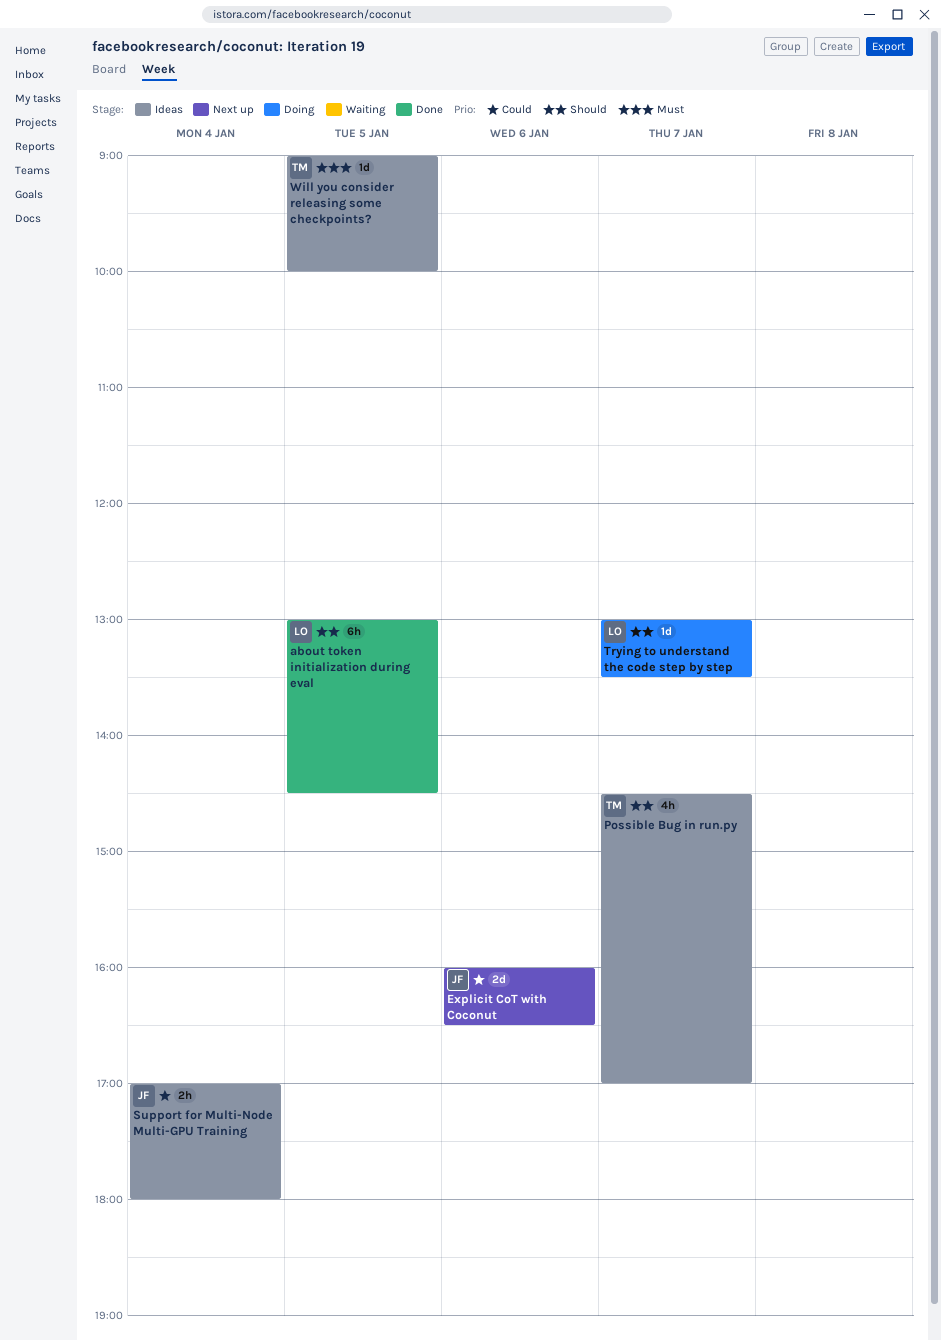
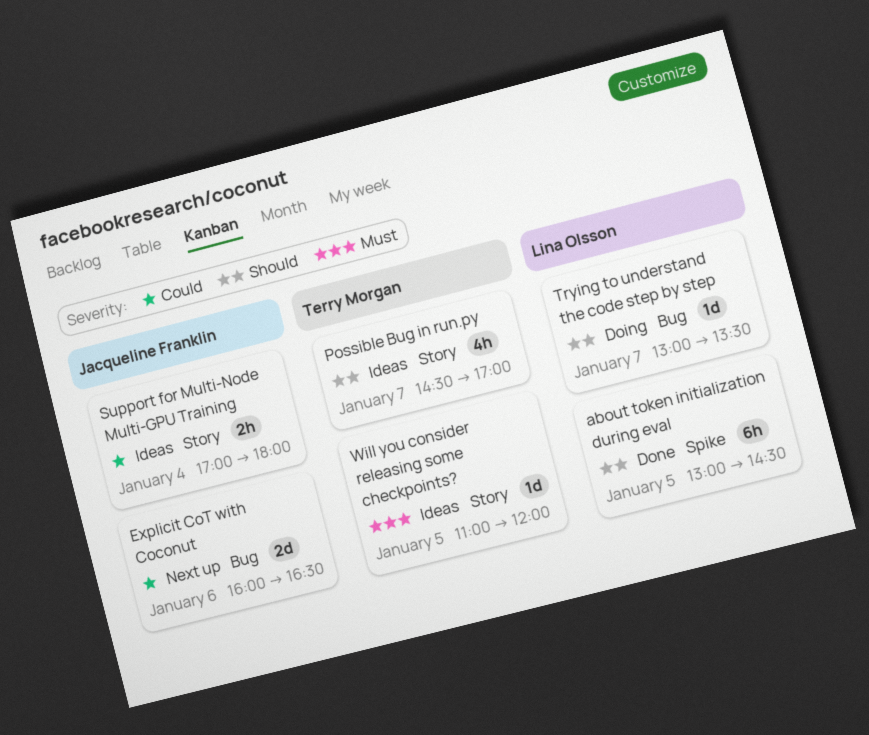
Will you consider releasing some checkpoints?, begins: 09:00 -> 11:00
Will you consider releasing some checkpoints?, ends: 10:00 -> 12:00

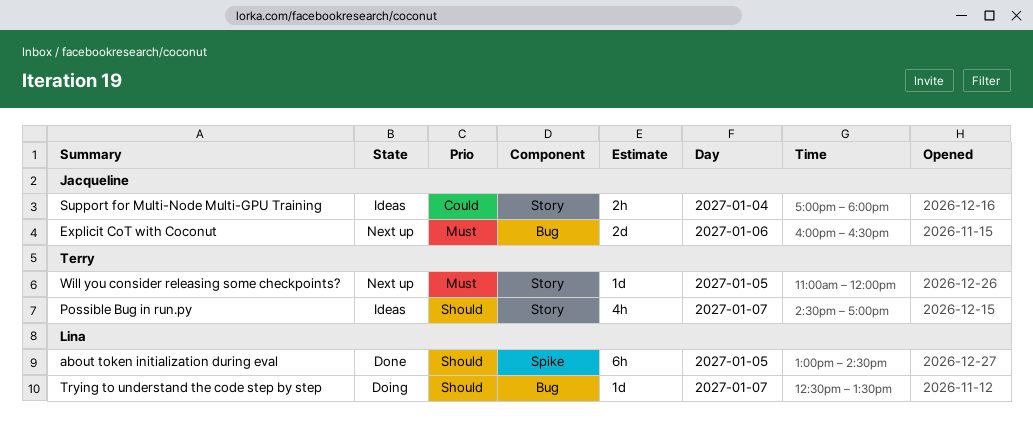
Explicit CoT with Coconut, priority: Could -> Must
Trying to understand the code step by step, begins: 13:00 -> 12:30
Will you consider releasing some checkpoints?, status: Ideas -> Next up

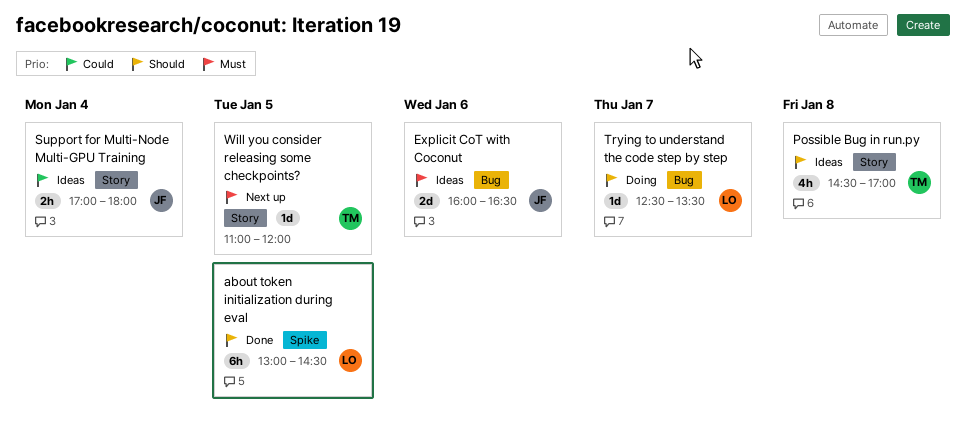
Explicit CoT with Coconut, status: Next up -> Ideas
Possible Bug in run.py, day: Jan 7 -> Jan 8

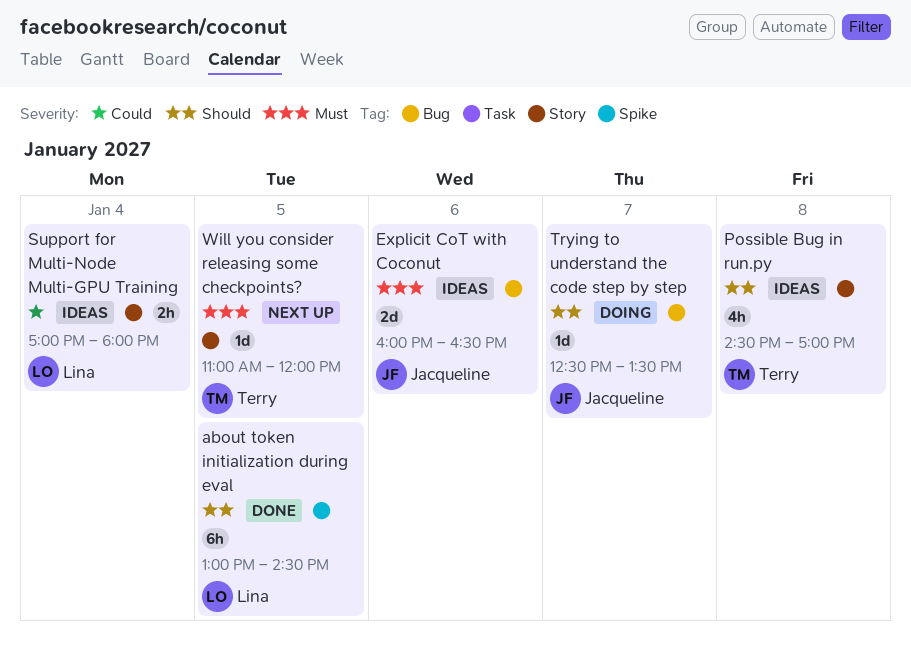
Support for Multi-Node Multi-GPU Training, owner: Jacqueline -> Lina
Trying to understand the code step by step, owner: Lina -> Jacqueline

